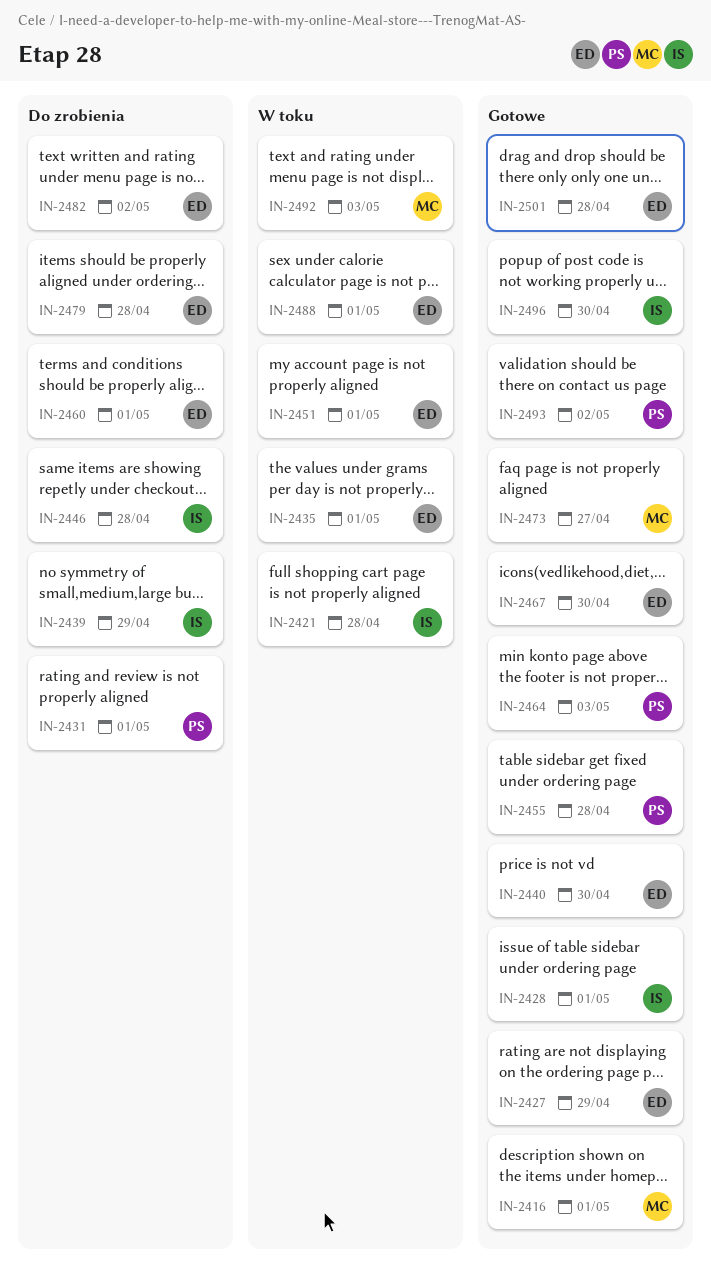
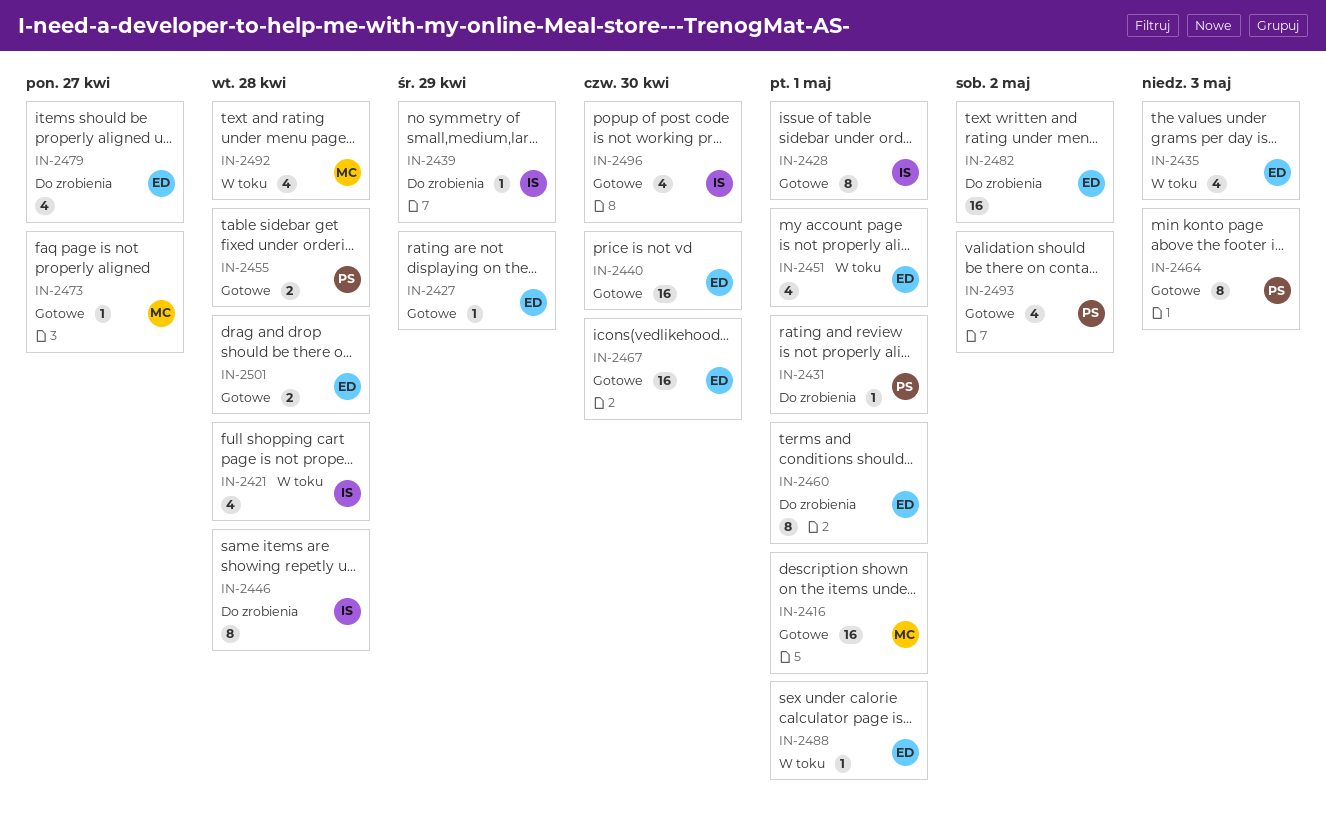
IN-2435, due: May 1 -> May 3
IN-2479, due: Apr 28 -> Apr 27
IN-2492, due: May 3 -> Apr 28

